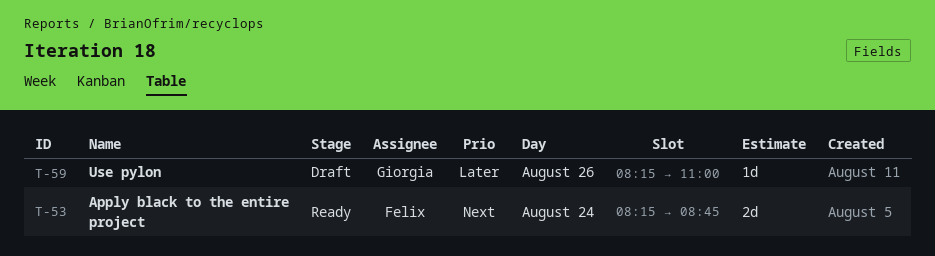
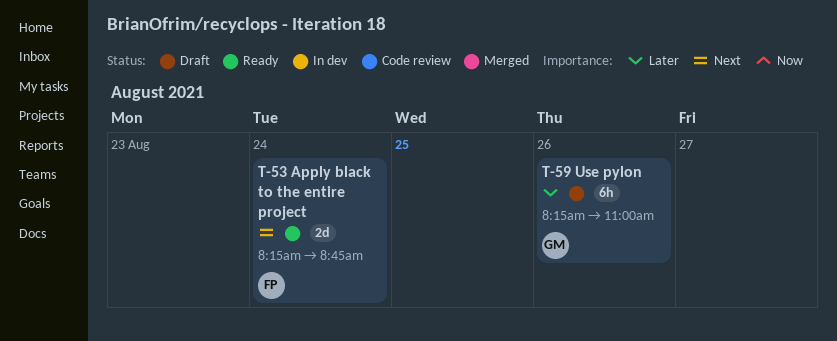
T-59, estimate: 1d -> 6h

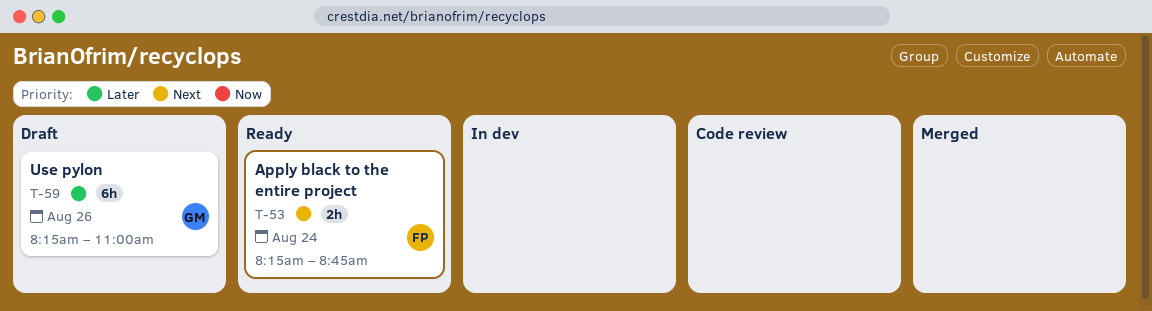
T-53, estimate: 2d -> 2h

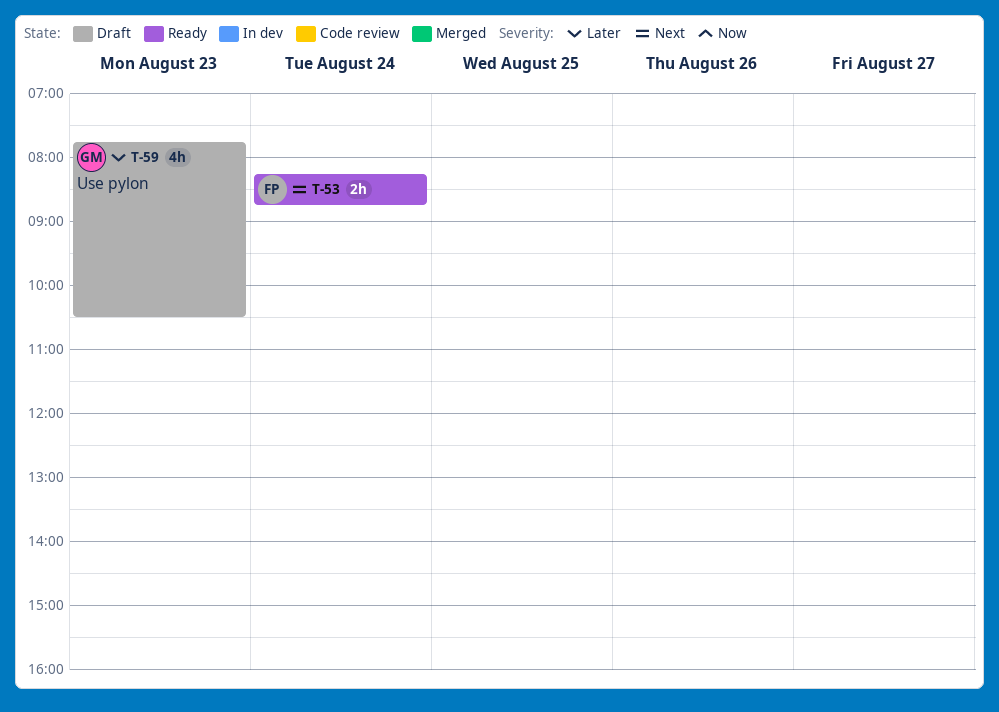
T-59, estimate: 6h -> 4h
T-59, day: Aug 26 -> Aug 23
T-59, begins: 08:15 -> 07:45
T-59, ends: 11:00 -> 10:30

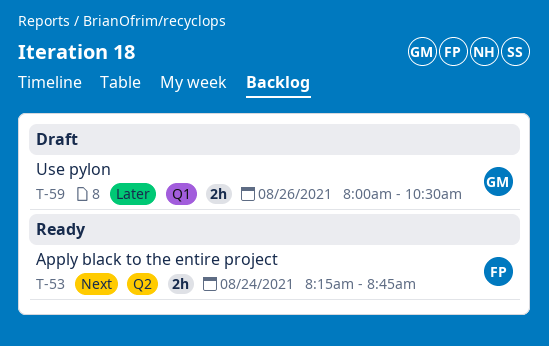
T-59, estimate: 4h -> 2h
T-59, day: Aug 23 -> Aug 26
T-59, begins: 07:45 -> 08:00

